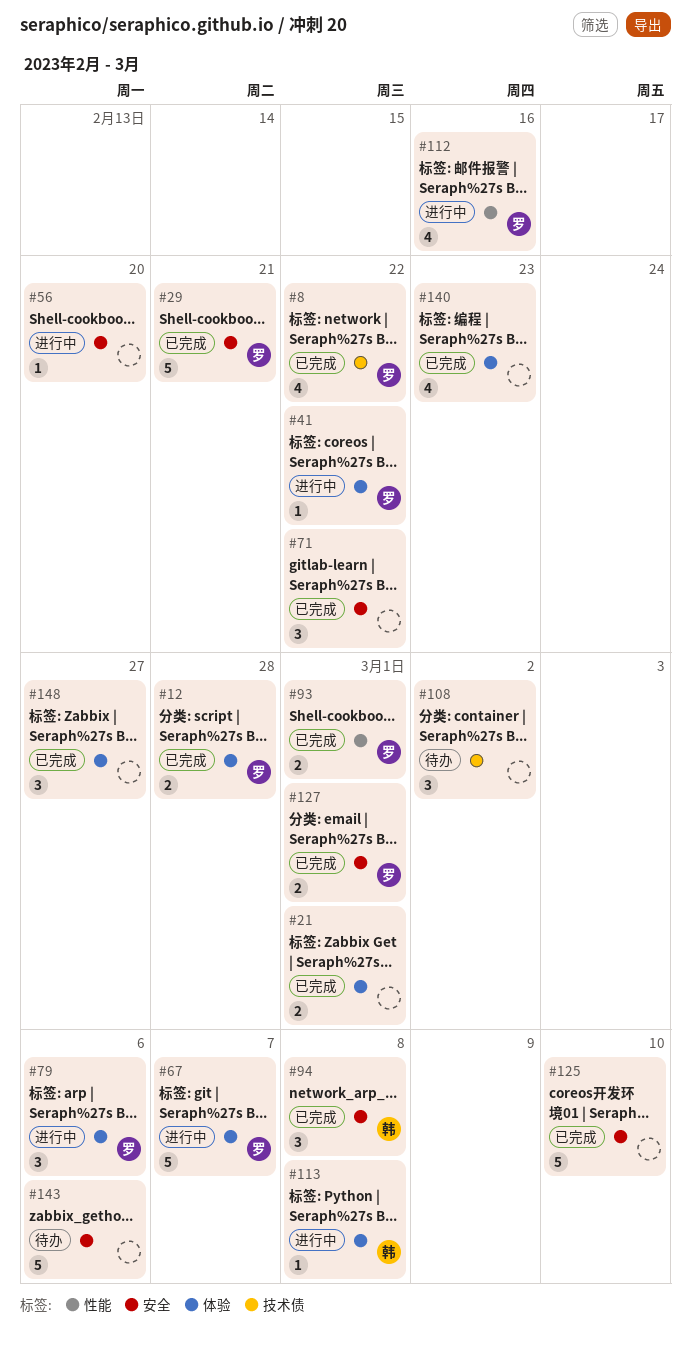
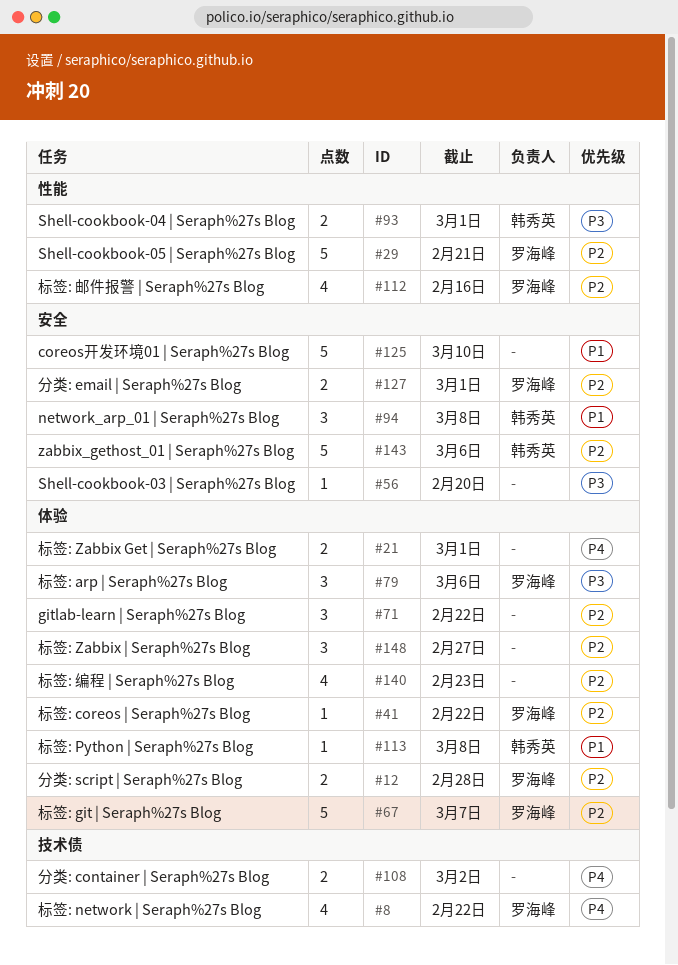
#29, label: 安全 -> 性能
#71, label: 安全 -> 体验
#93, owner: 罗海峰 -> 韩秀英
#108, estimate: 3 -> 2
#143, owner: none -> 韩秀英

